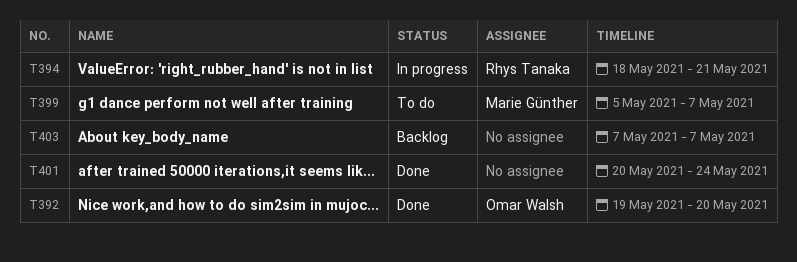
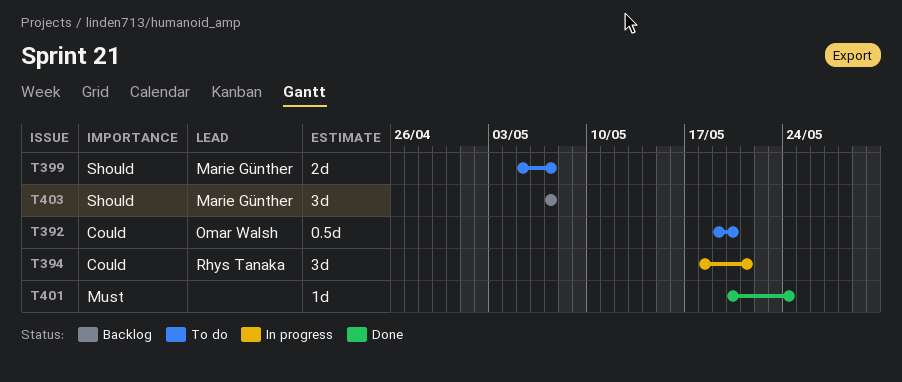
T392, status: Done -> To do
T403, owner: none -> Marie Günther

